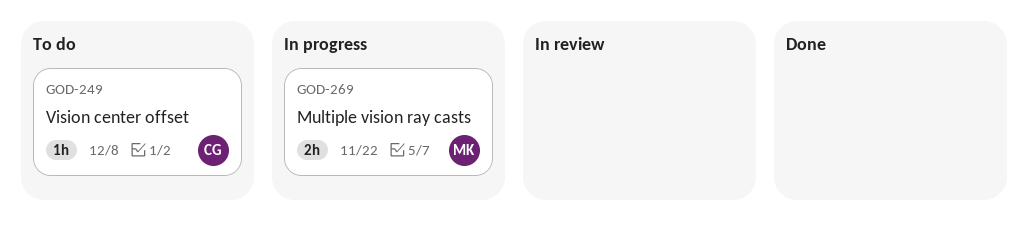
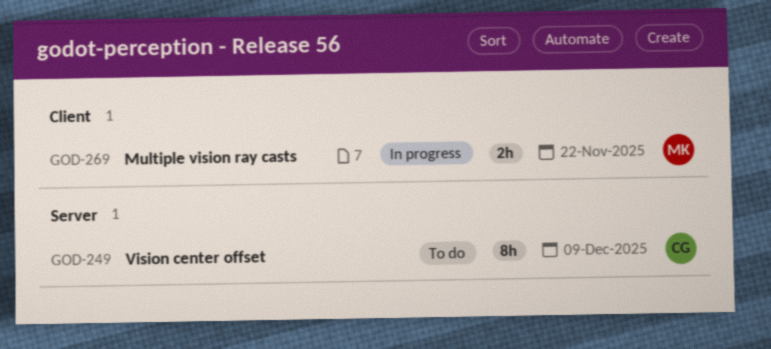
GOD-249, estimate: 1h -> 8h
GOD-249, due: Dec 8 -> Dec 9

